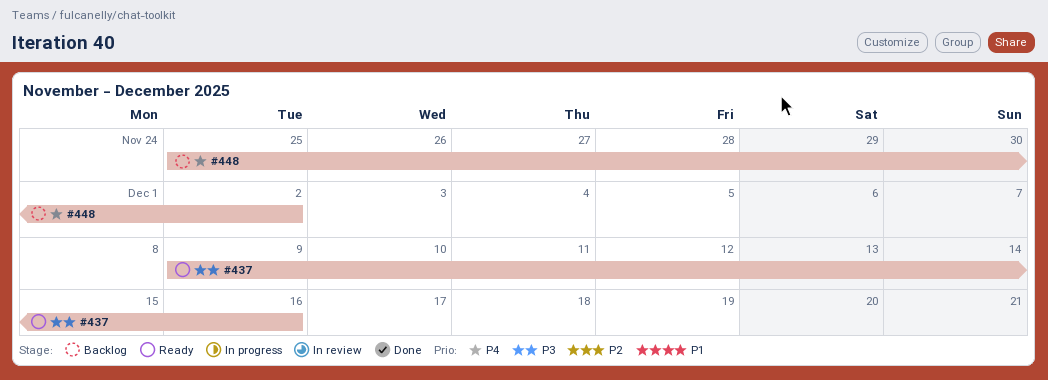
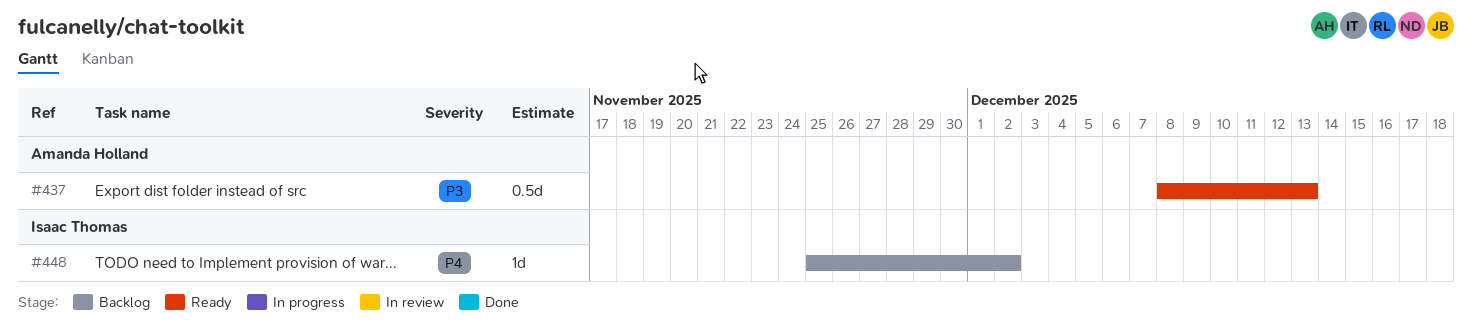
#437, start: Dec 9 -> Dec 8
#437, due: Dec 16 -> Dec 13

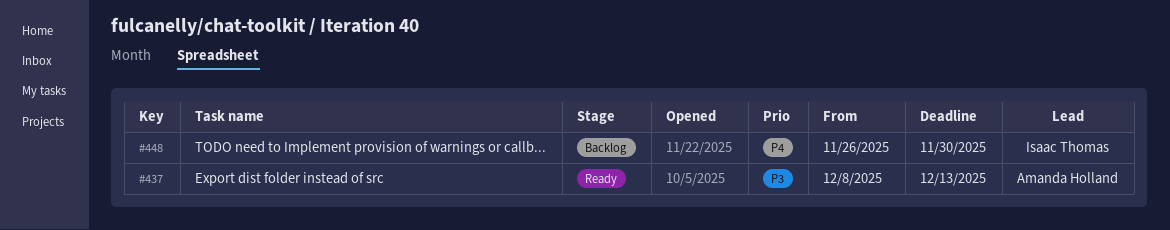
#448, start: Nov 25 -> Nov 26
#448, due: Dec 2 -> Nov 30

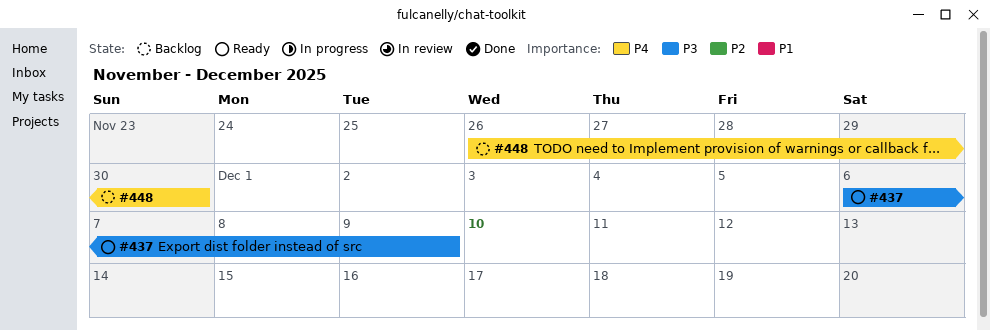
#437, start: Dec 8 -> Dec 6
#437, due: Dec 13 -> Dec 9

